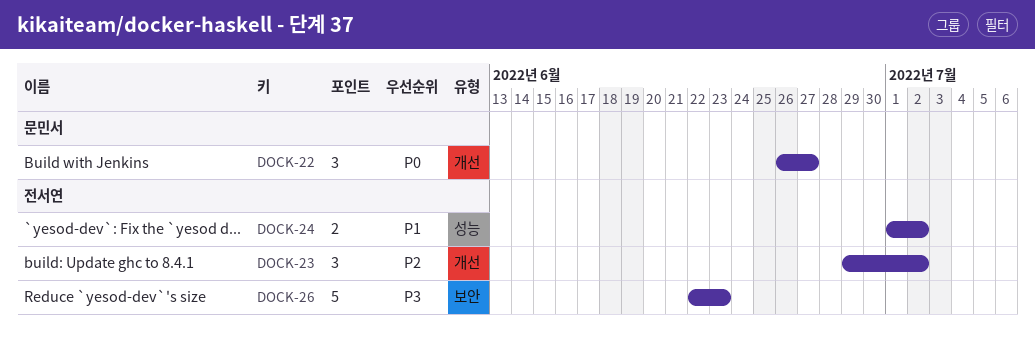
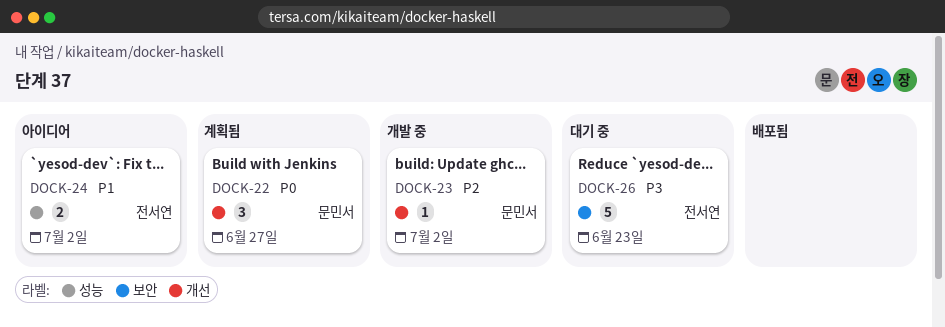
DOCK-23, owner: 전서연 -> 문민서
DOCK-23, estimate: 3 -> 1

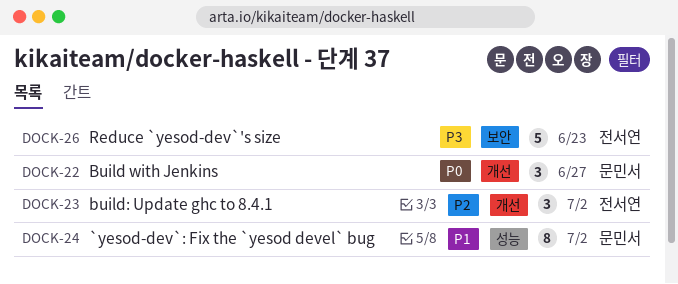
DOCK-23, owner: 문민서 -> 전서연
DOCK-23, estimate: 1 -> 3
DOCK-24, owner: 전서연 -> 문민서
DOCK-24, estimate: 2 -> 8

